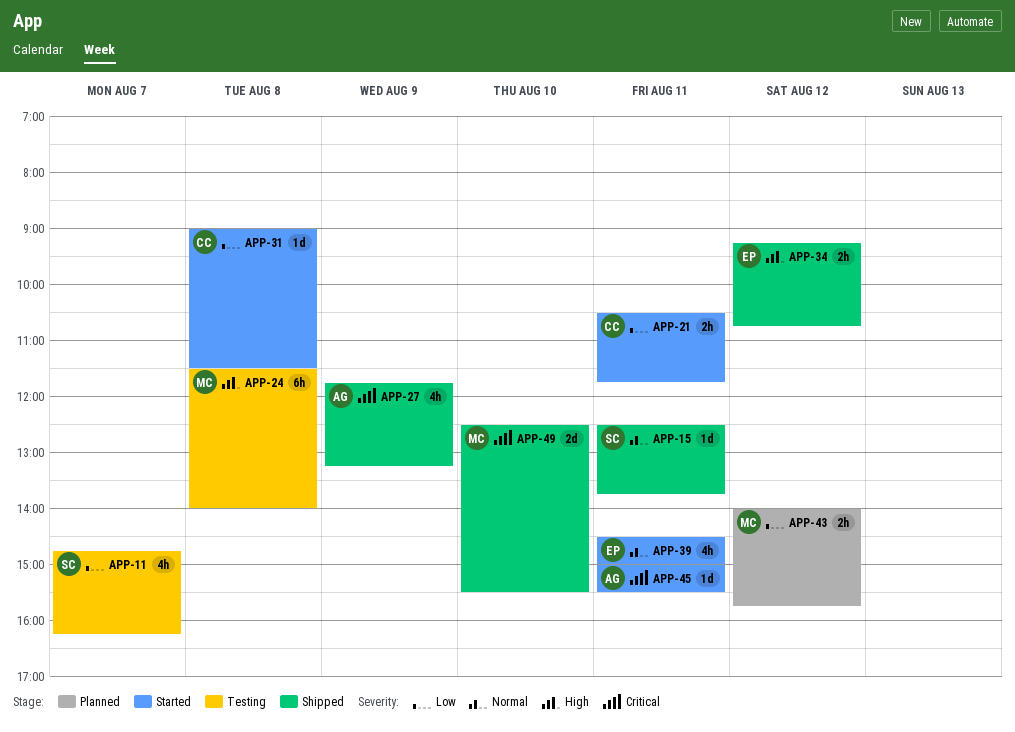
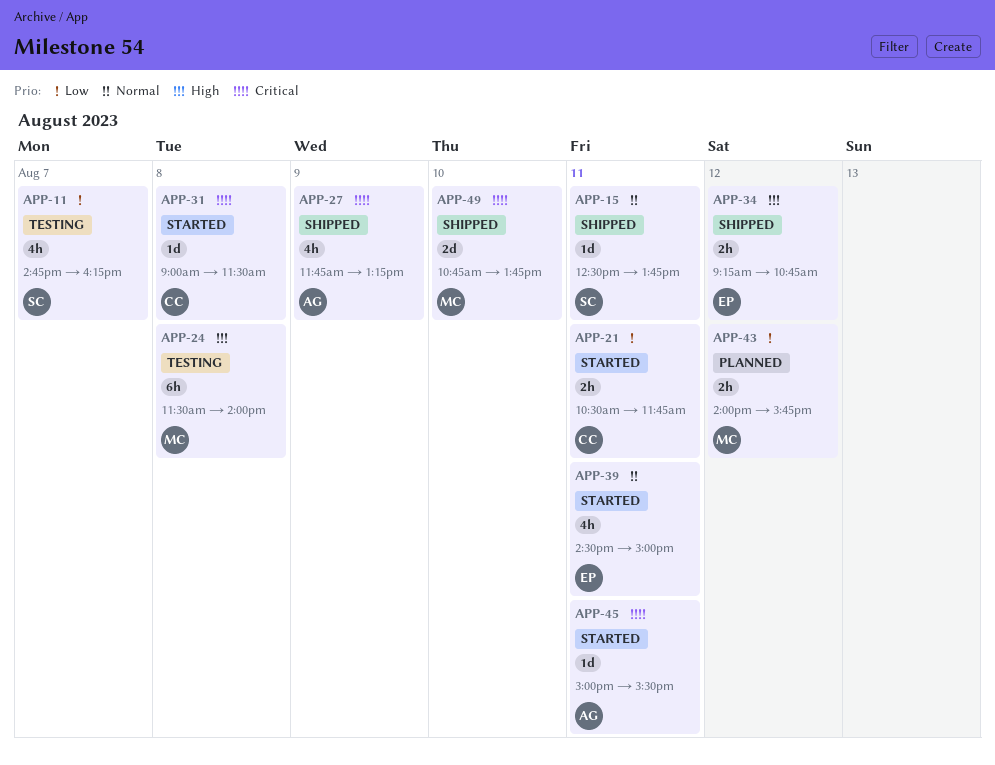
APP-31, priority: Low -> Critical
APP-49, begins: 12:30 -> 10:45
APP-49, ends: 15:30 -> 13:45

